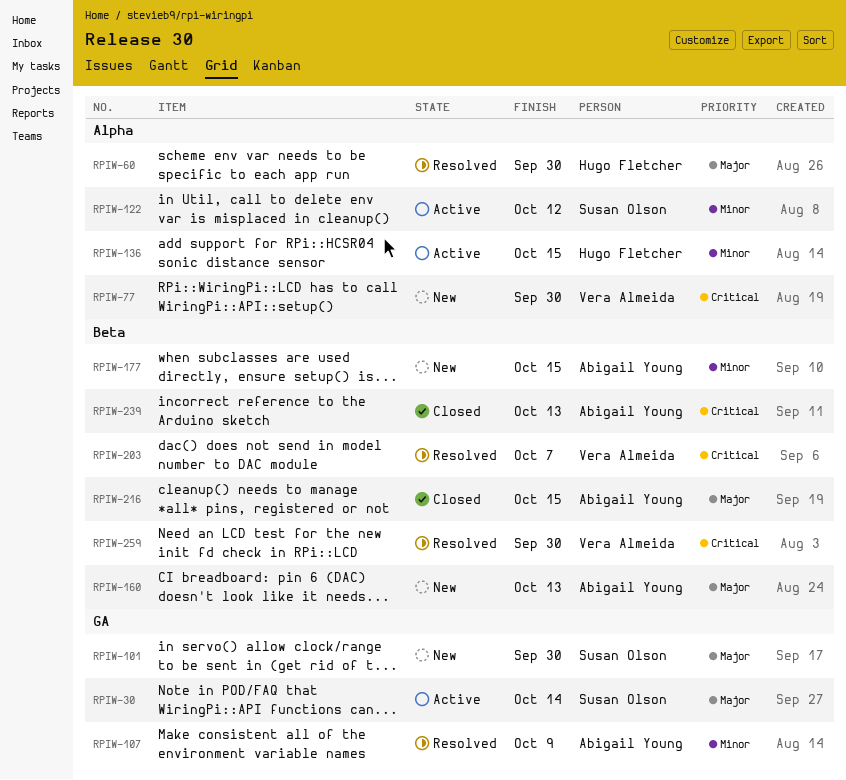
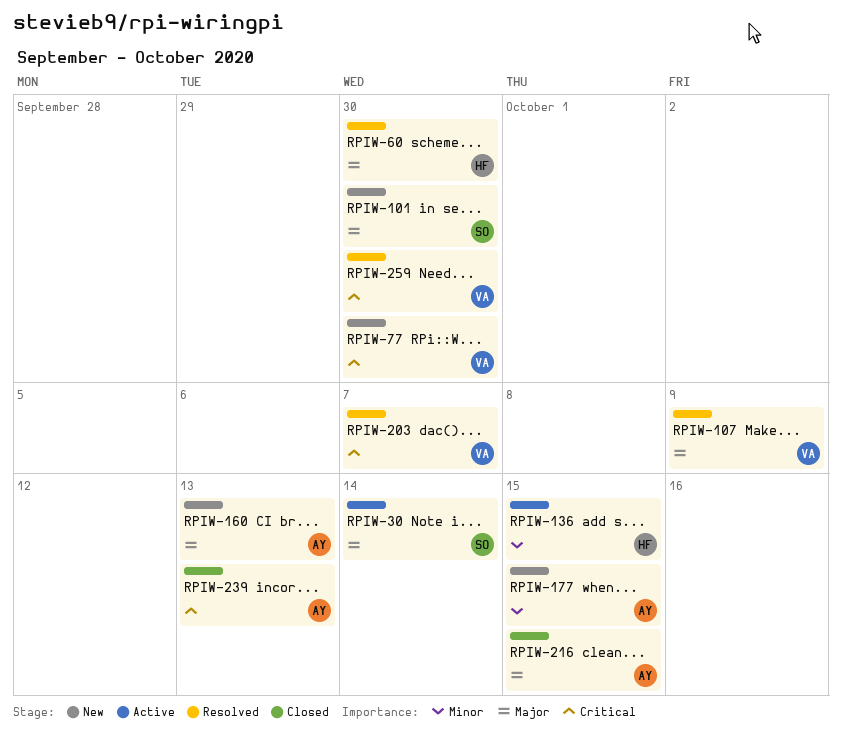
RPIW-107, owner: Abigail Young -> Vera Almeida
RPIW-107, priority: Minor -> Major
RPIW-122: present -> none

